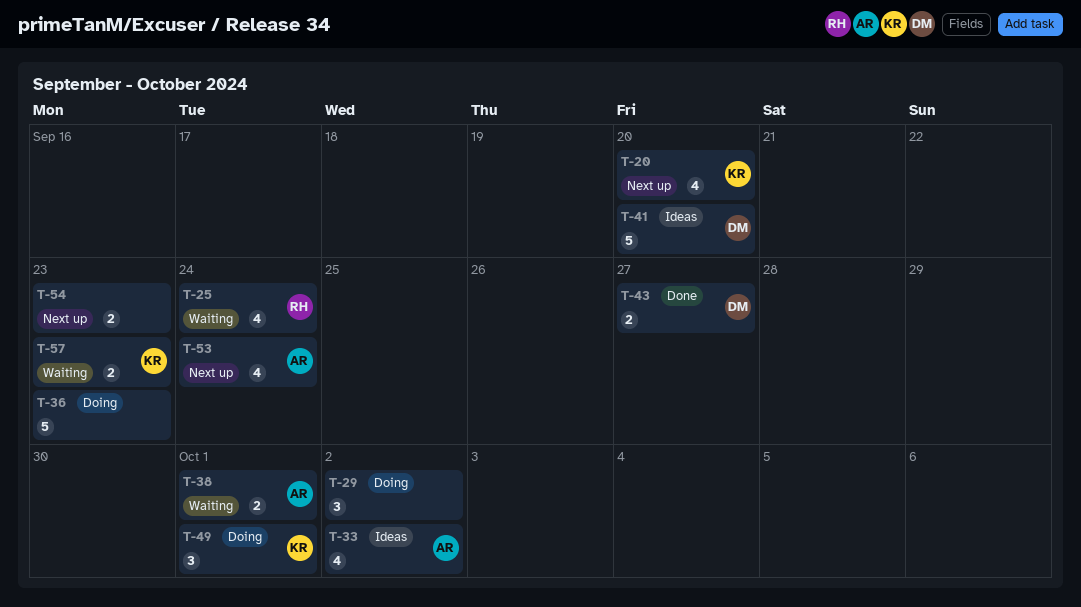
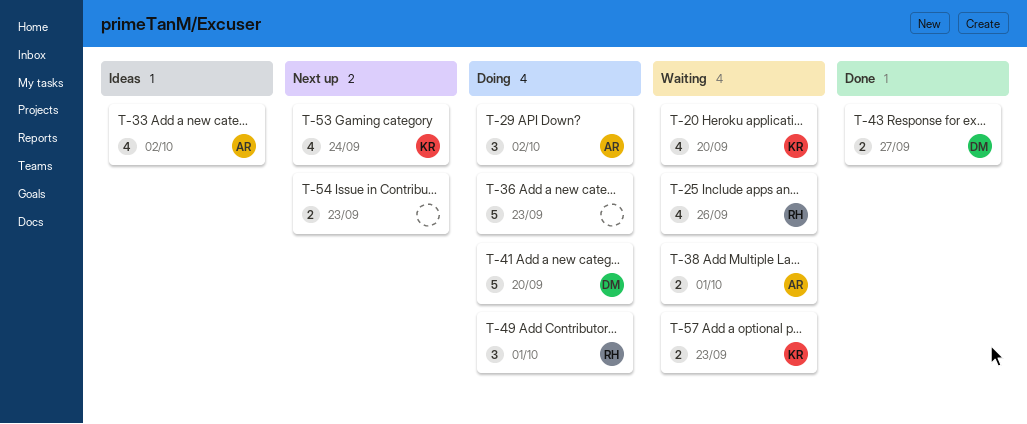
T-20, status: Next up -> Waiting
T-25, due: Sep 24 -> Sep 26
T-29, owner: none -> AR
T-41, status: Ideas -> Doing
T-49, owner: KR -> RH
T-53, owner: AR -> KR

